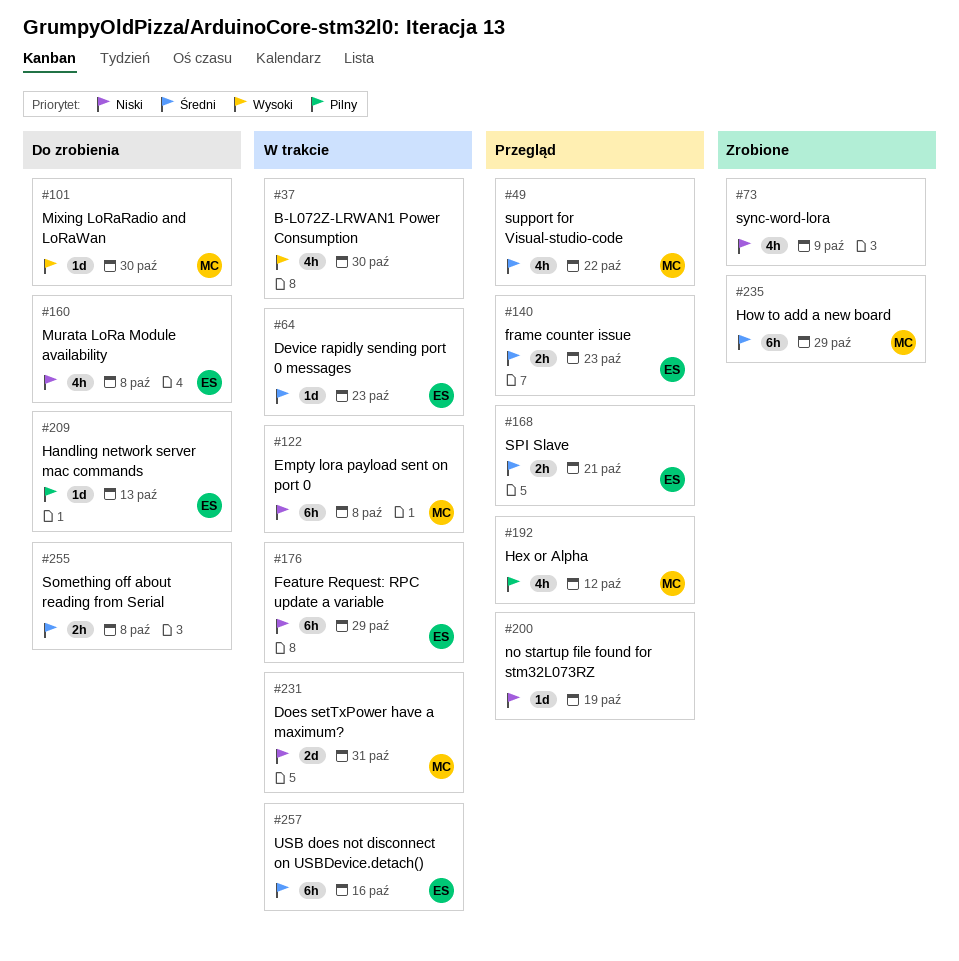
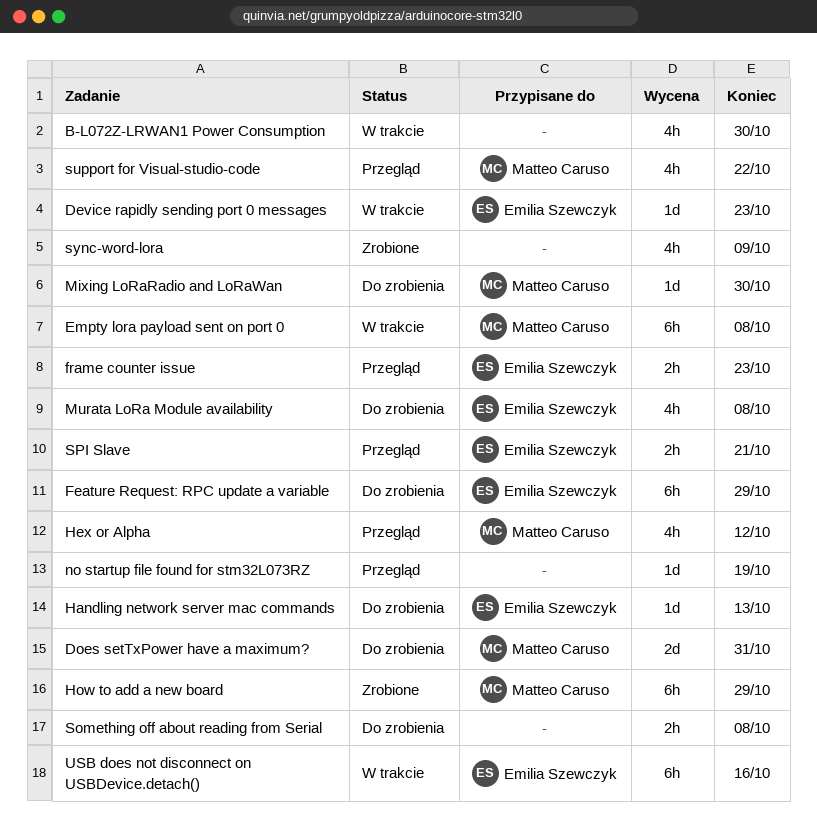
Does setTxPower have a maximum?, status: W trakcie -> Do zrobienia
Feature Request: RPC update a variable, status: W trakcie -> Do zrobienia

